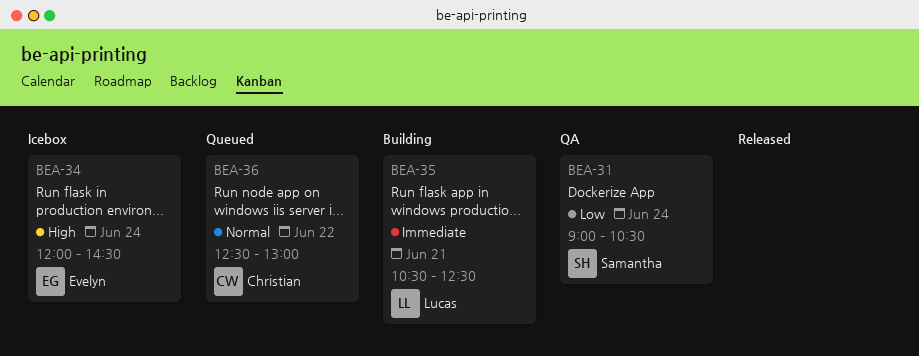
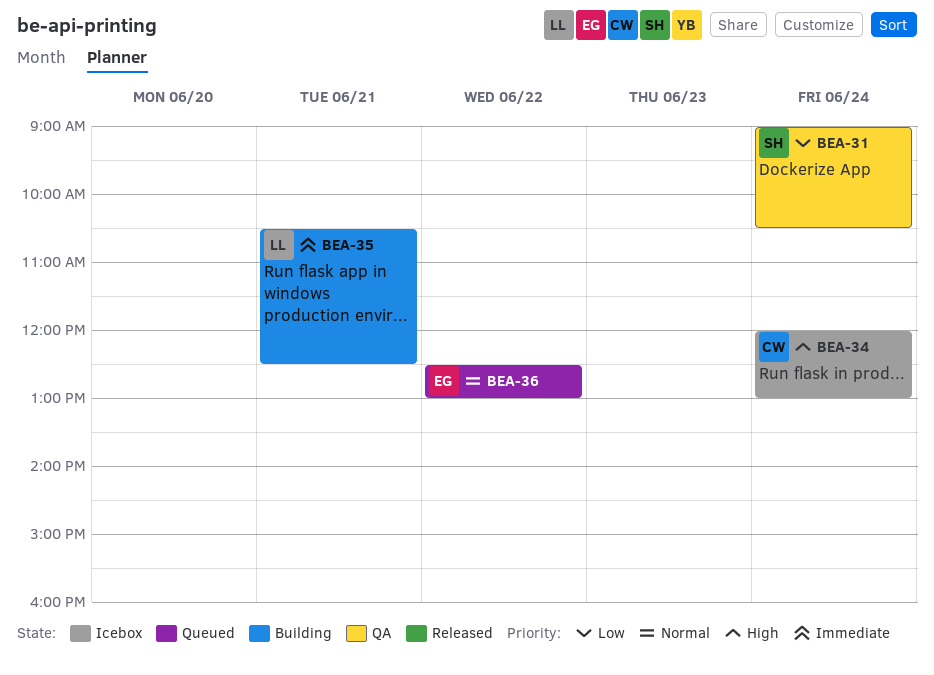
BEA-34, owner: Evelyn -> Christian
BEA-34, ends: 14:30 -> 13:00
BEA-36, owner: Christian -> Evelyn

